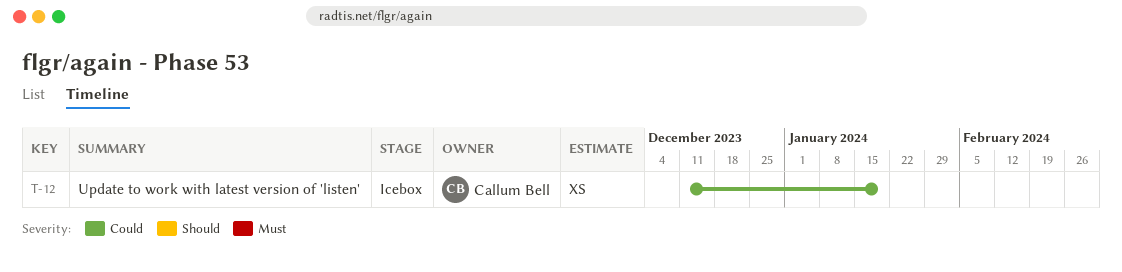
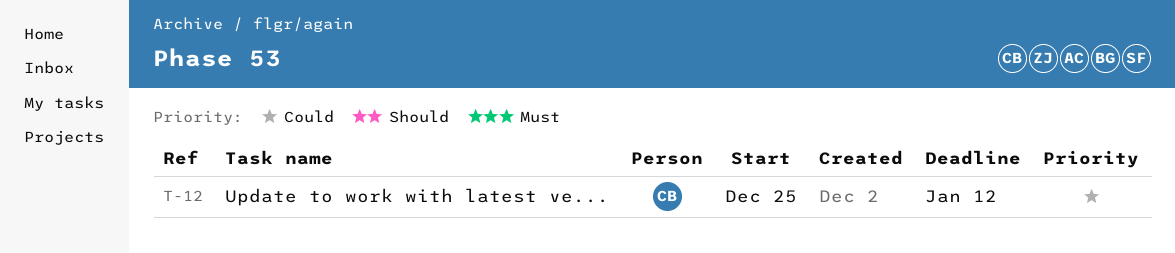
T-12, start: Dec 11 -> Dec 25
T-12, due: Jan 19 -> Jan 12

